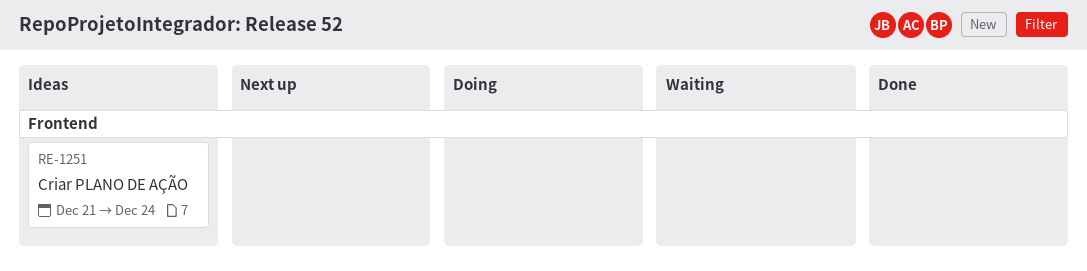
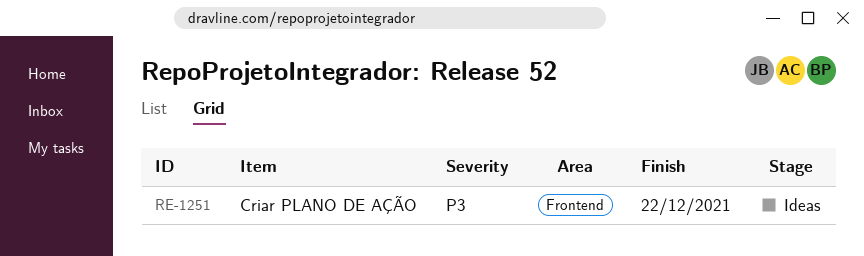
RE-1251, due: Dec 24 -> Dec 22

